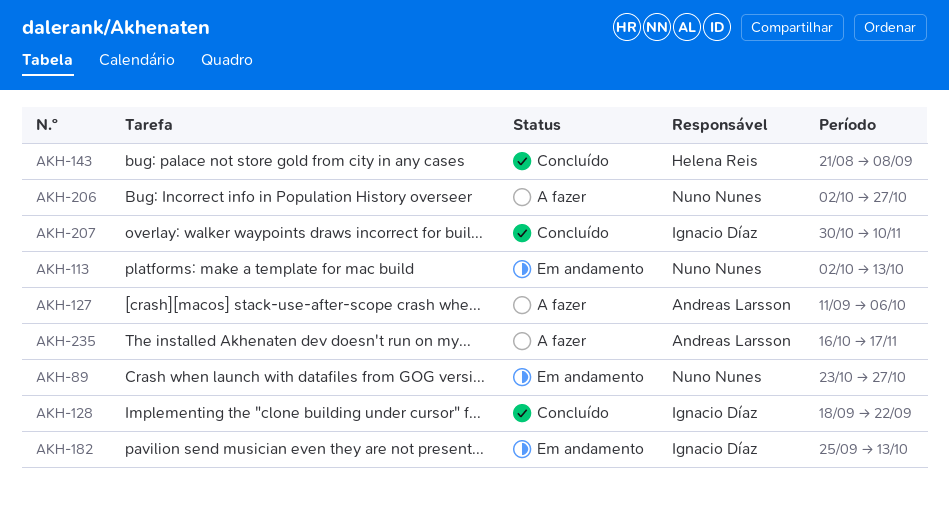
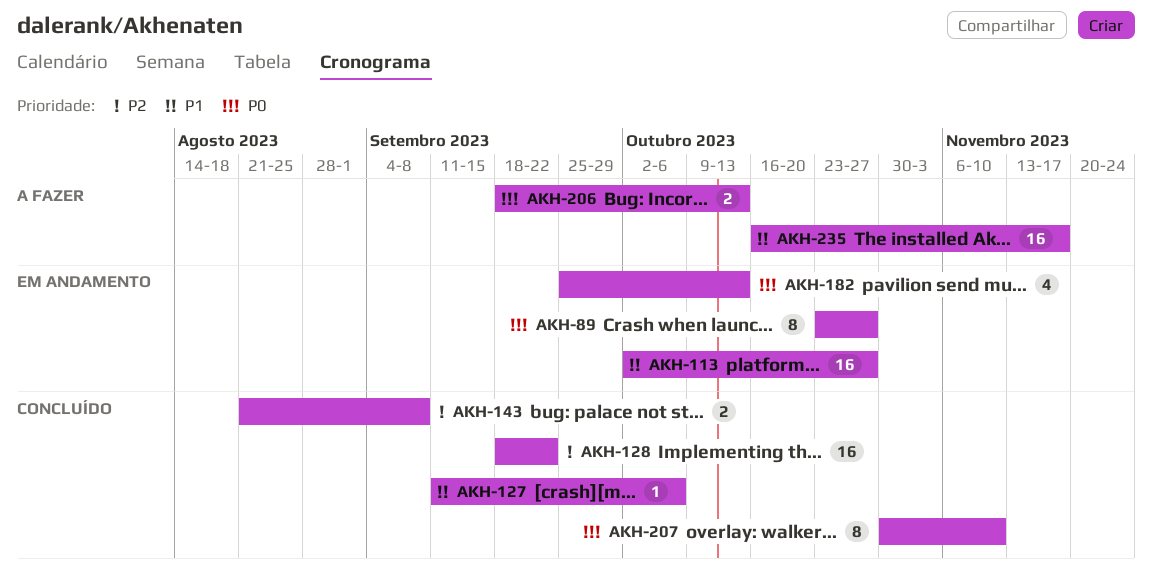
AKH-113, due: Oct 13 -> Oct 27
AKH-127, status: A fazer -> Concluído
AKH-206, start: Oct 2 -> Sep 18
AKH-206, due: Oct 27 -> Oct 13

